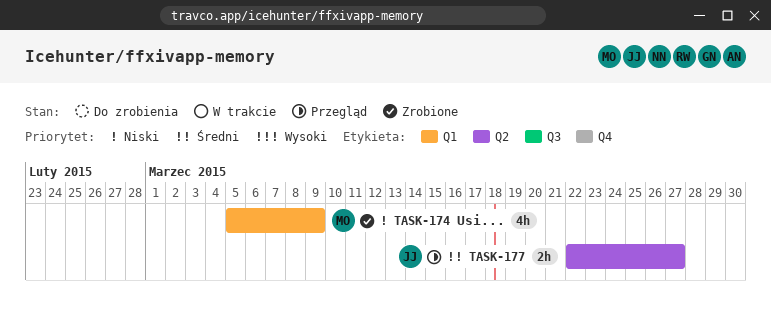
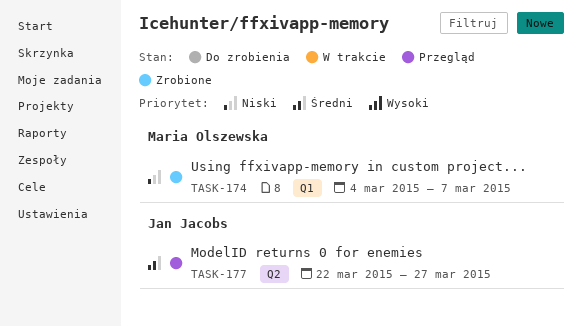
TASK-174, start: Mar 5 -> Mar 4
TASK-174, due: Mar 9 -> Mar 7

